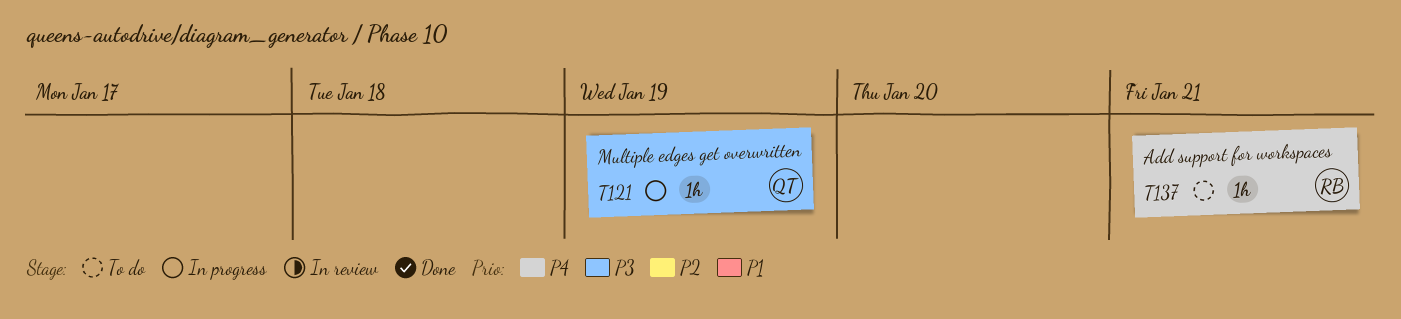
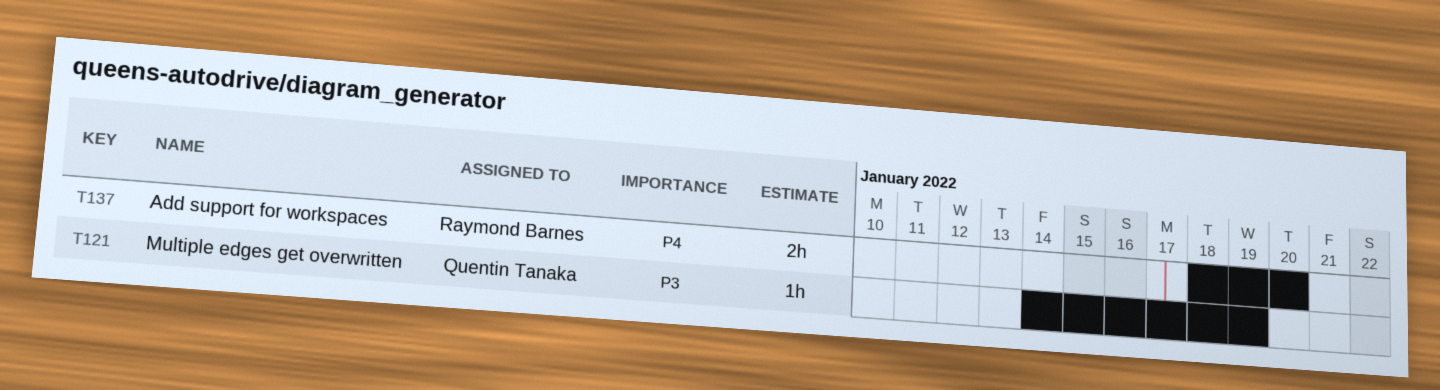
T137, estimate: 1h -> 2h
T137, due: Jan 21 -> Jan 20

